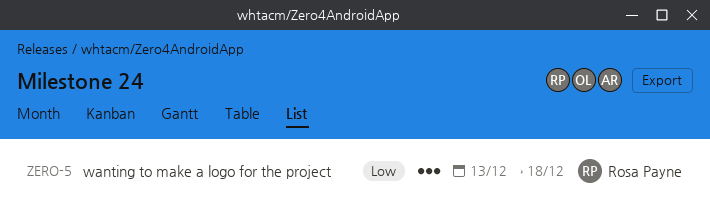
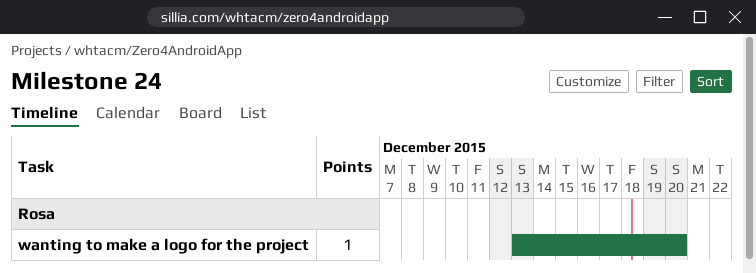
wanting to make a logo for the project, estimate: 3 -> 1
wanting to make a logo for the project, due: Dec 18 -> Dec 20

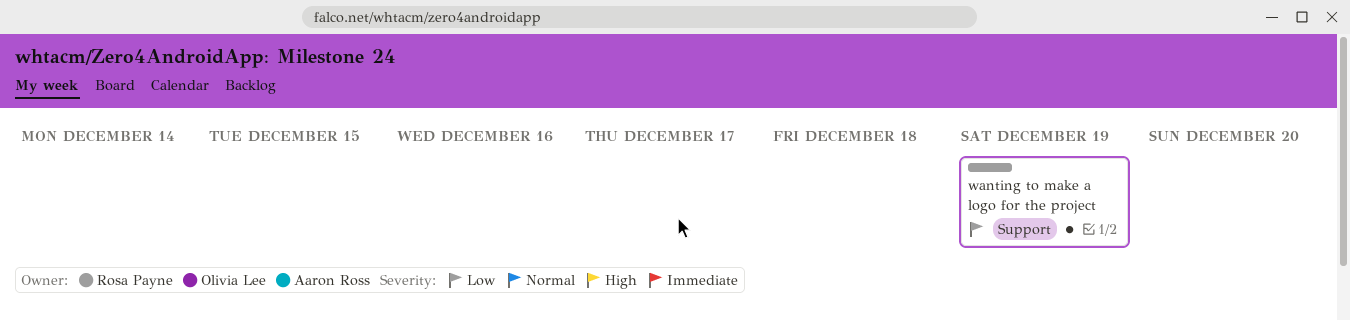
wanting to make a logo for the project, due: Dec 20 -> Dec 19

